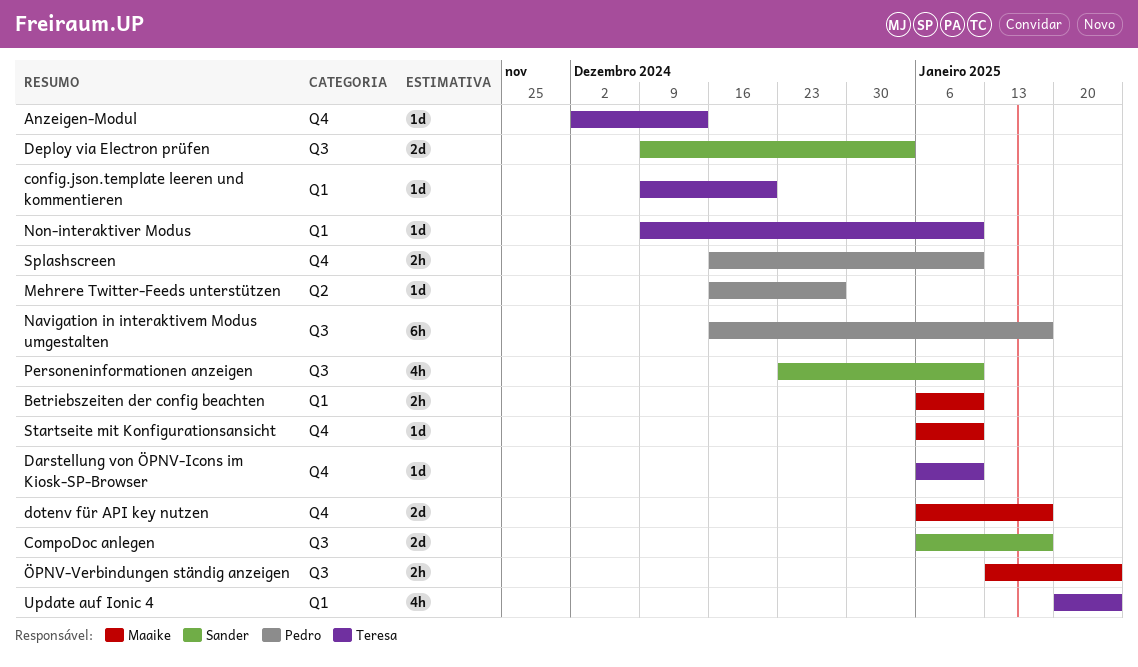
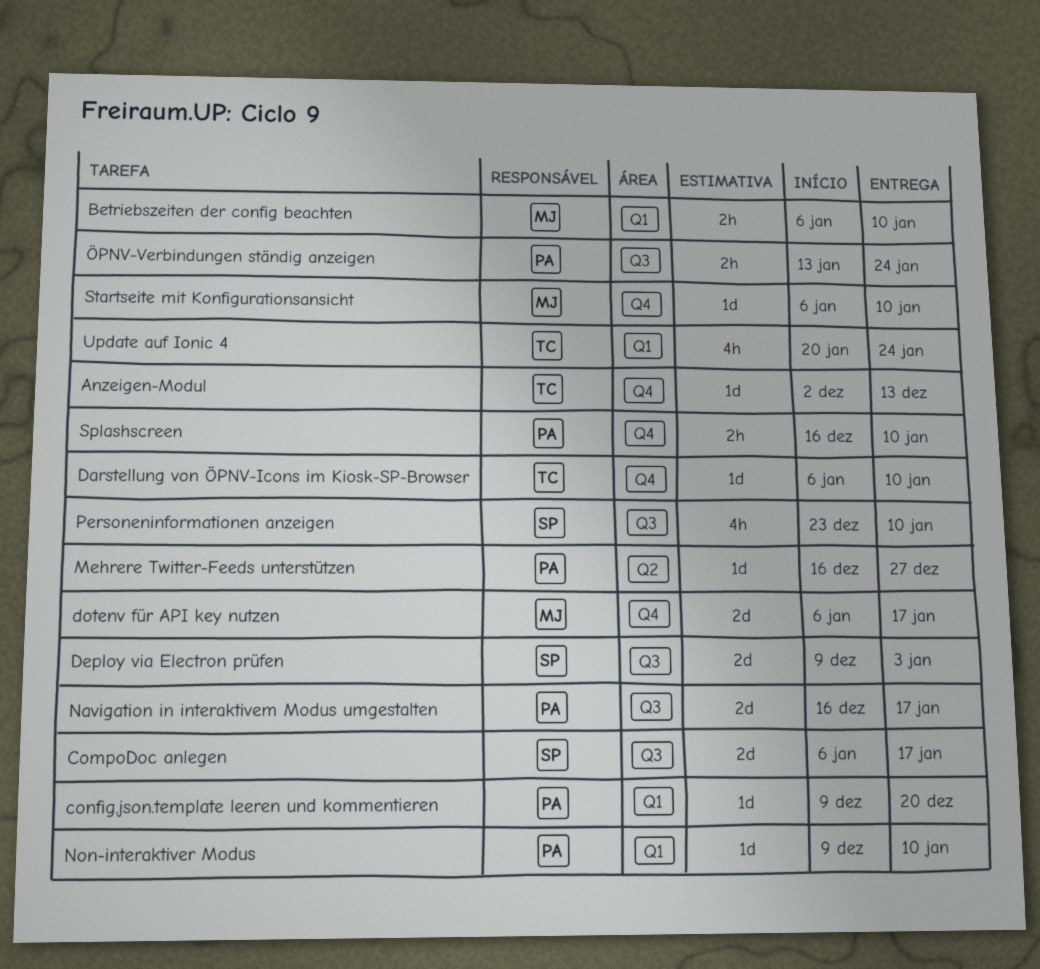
config.json.template leeren und kommentieren, owner: Teresa -> Pedro
Navigation in interaktivem Modus umgestalten, estimate: 6h -> 2d
Non-interaktiver Modus, owner: Teresa -> Pedro
ÖPNV-Verbindungen ständig anzeigen, owner: Maaike -> Pedro

